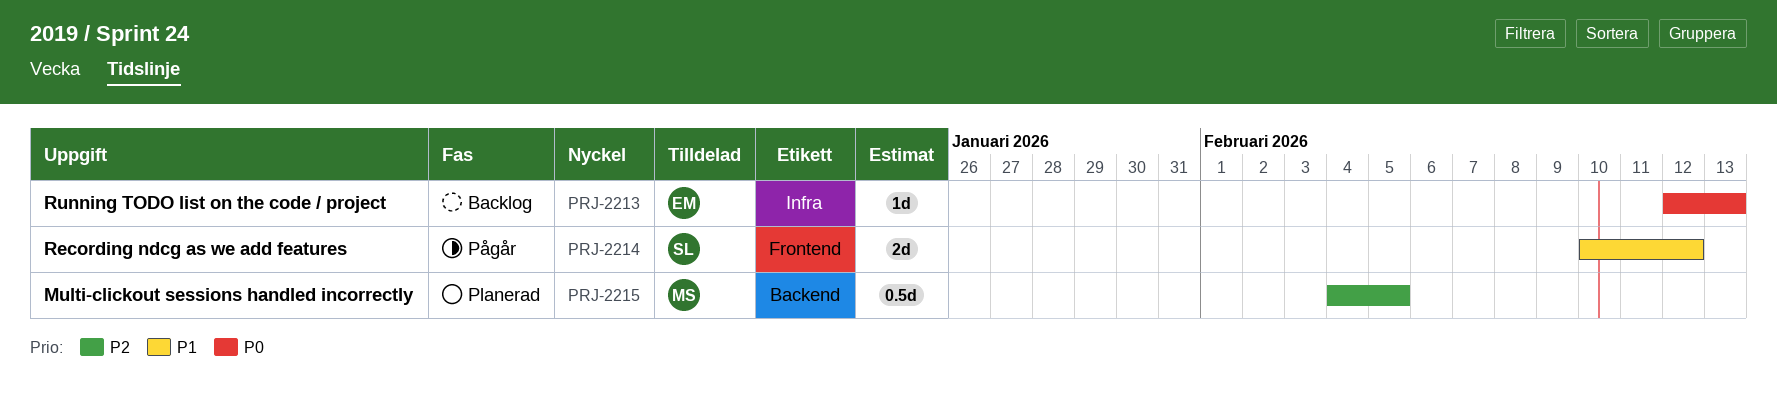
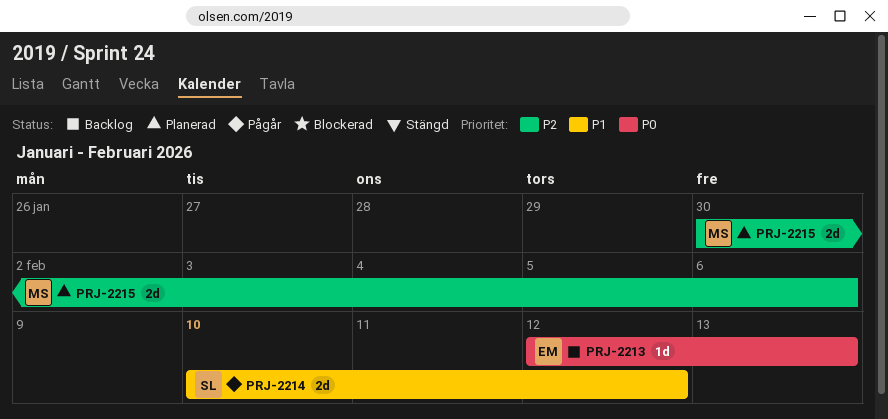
PRJ-2215, estimate: 0.5d -> 2d
PRJ-2215, start: Feb 4 -> Jan 30
PRJ-2215, due: Feb 5 -> Feb 6

